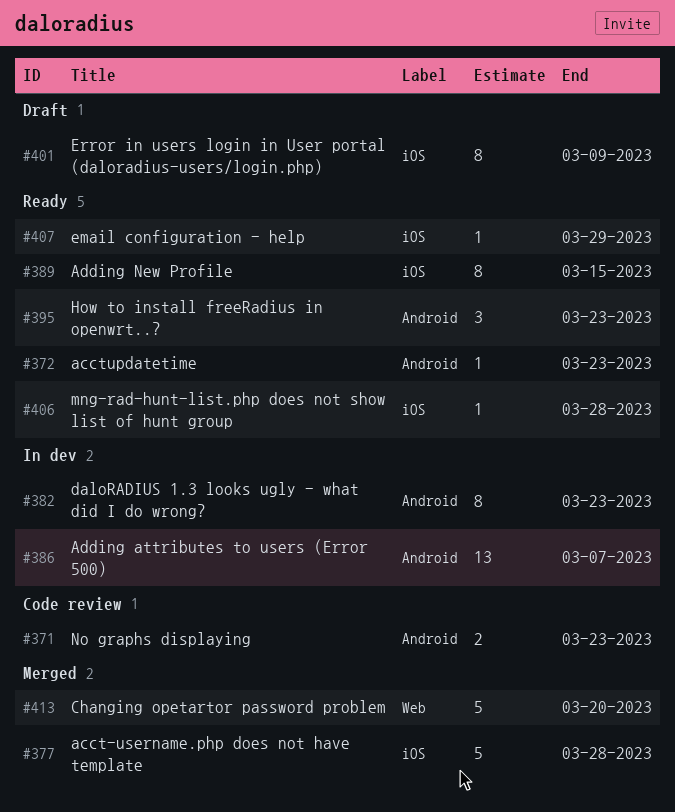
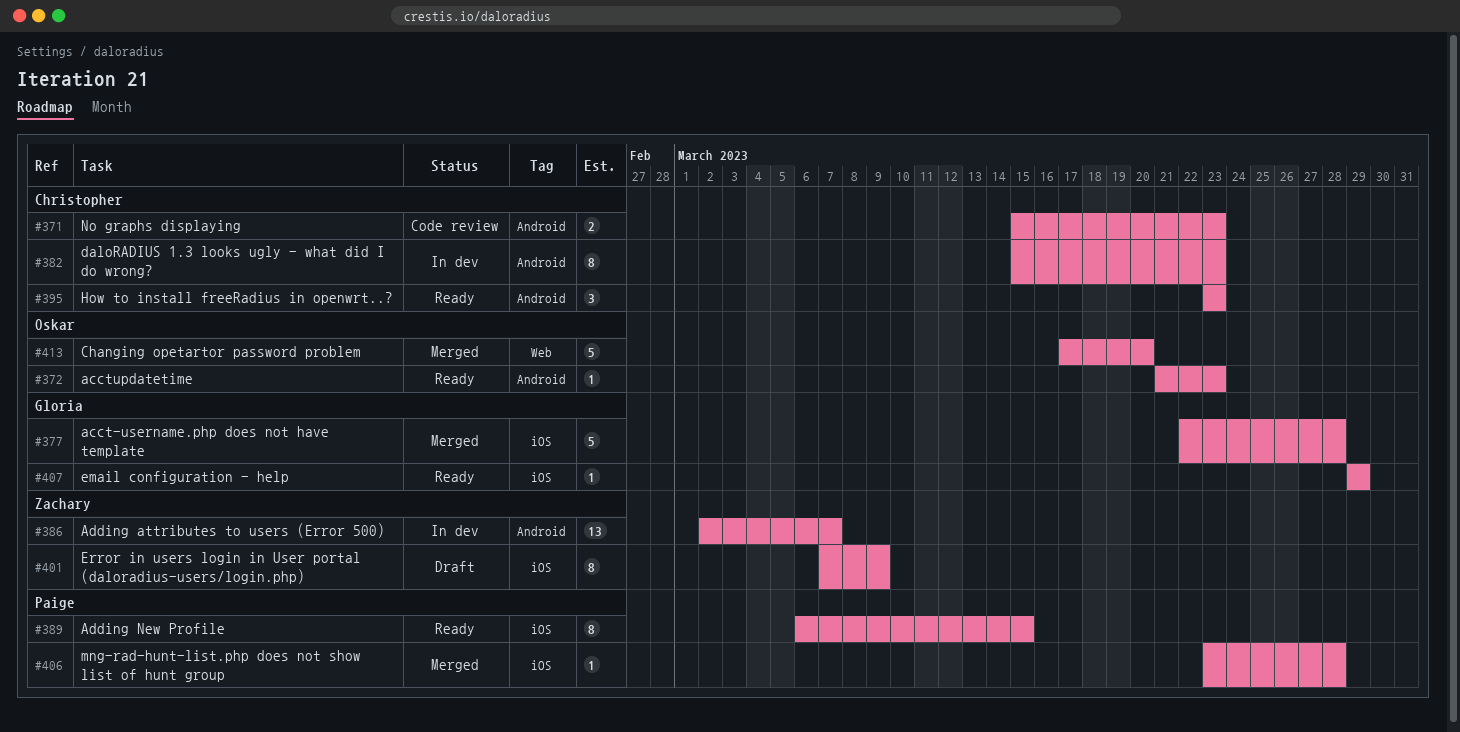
#406, status: Ready -> Merged

